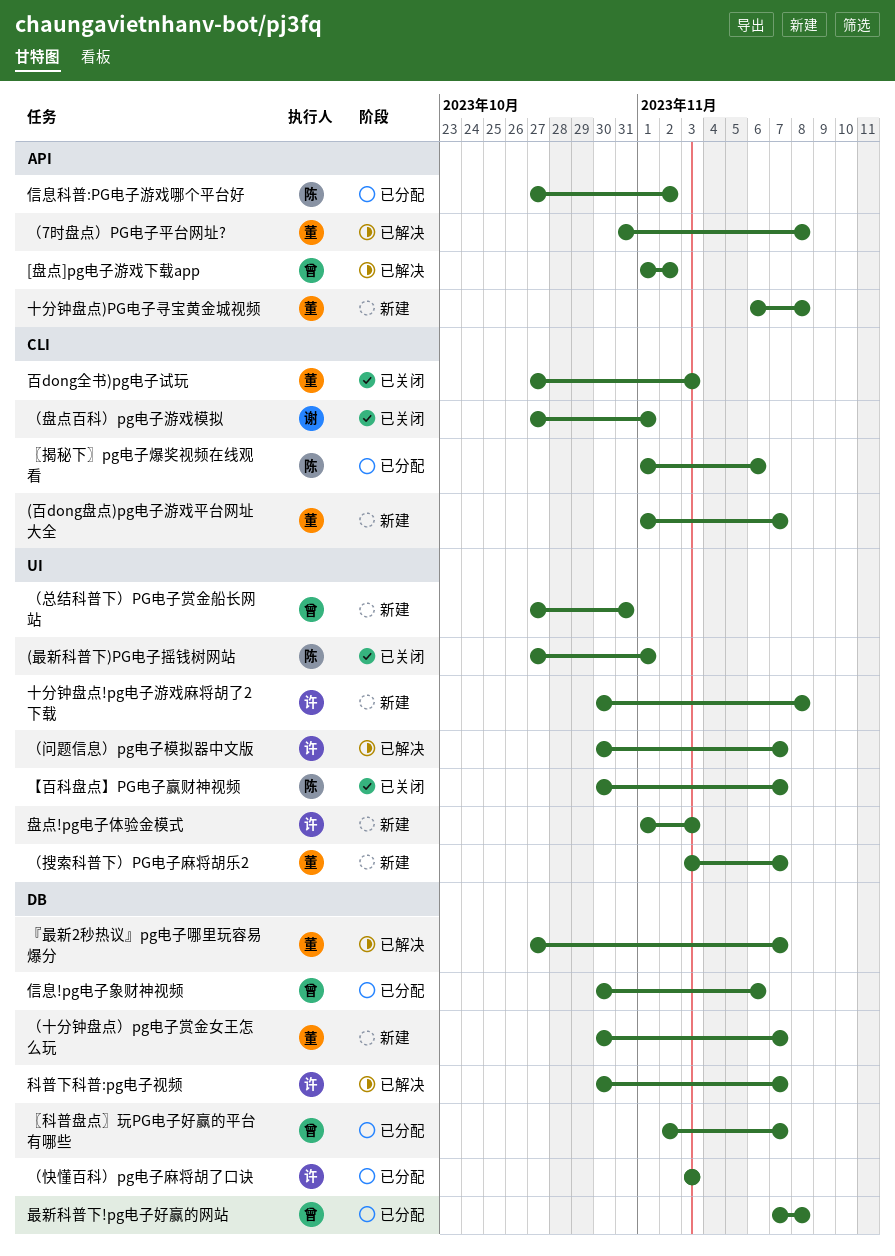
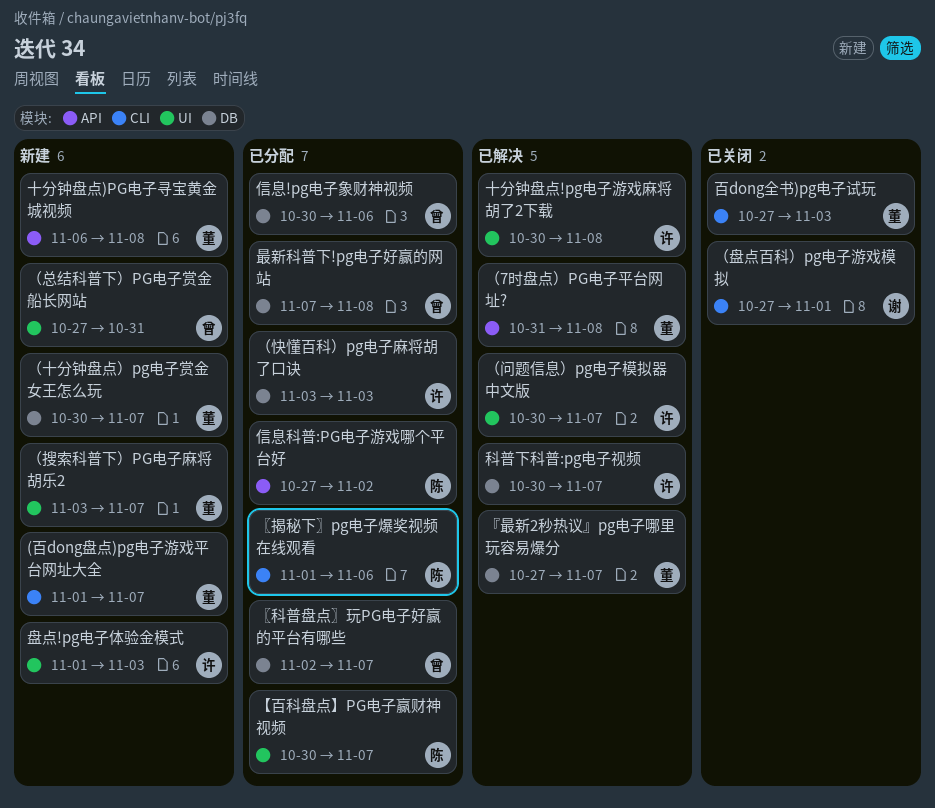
(最新科普下)PG电子摇钱树网站: present -> none
[盘点]pg电子游戏下载app: present -> none
【百科盘点】PG电子赢财神视频, status: 已关闭 -> 已分配
十分钟盘点!pg电子游戏麻将胡了2下载, status: 新建 -> 已解决

